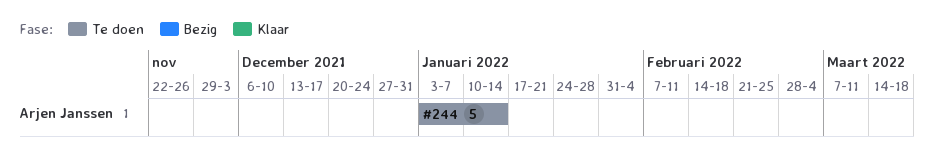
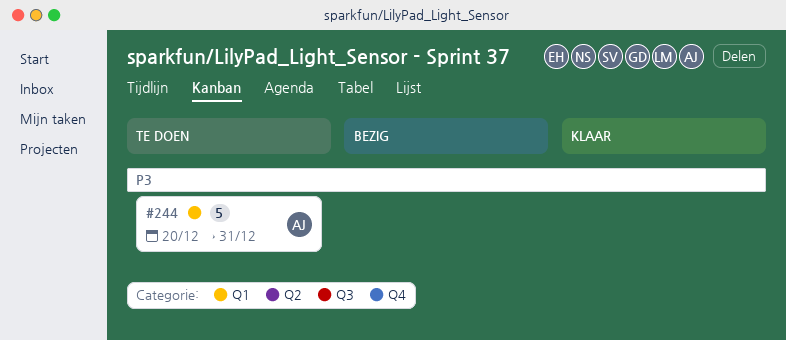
#244, start: Jan 3 -> Dec 20
#244, due: Jan 14 -> Dec 31

